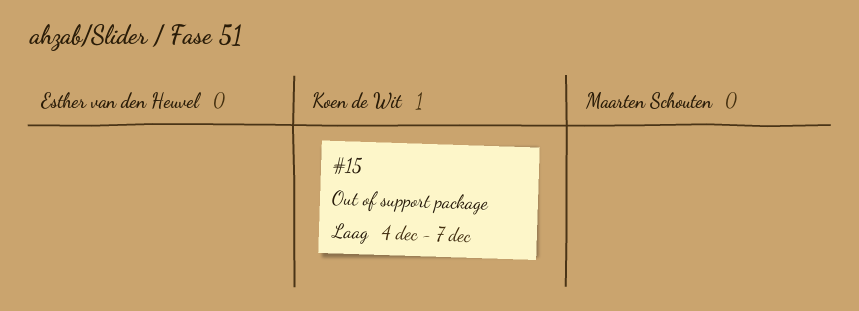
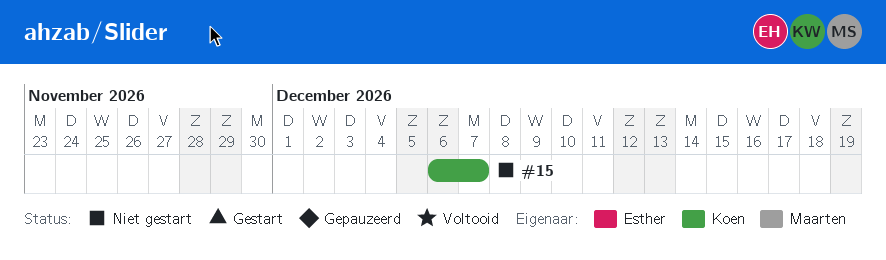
#15, start: Dec 4 -> Dec 6

